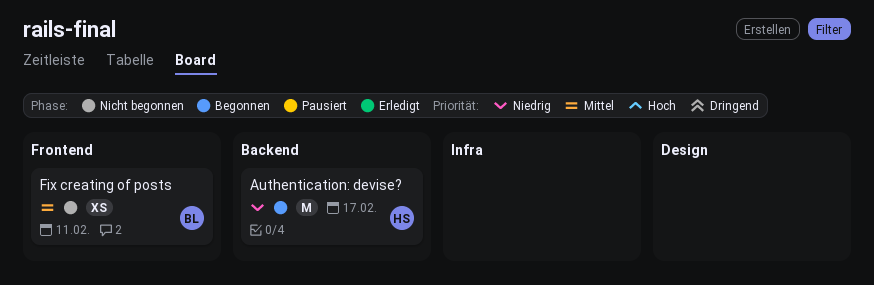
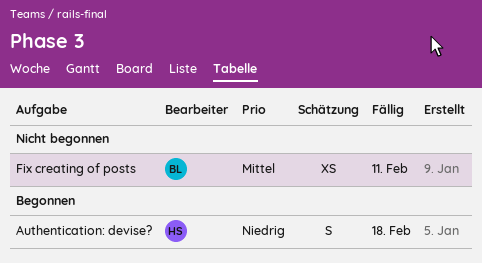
Authentication: devise?, estimate: M -> S
Authentication: devise?, due: Feb 17 -> Feb 18

